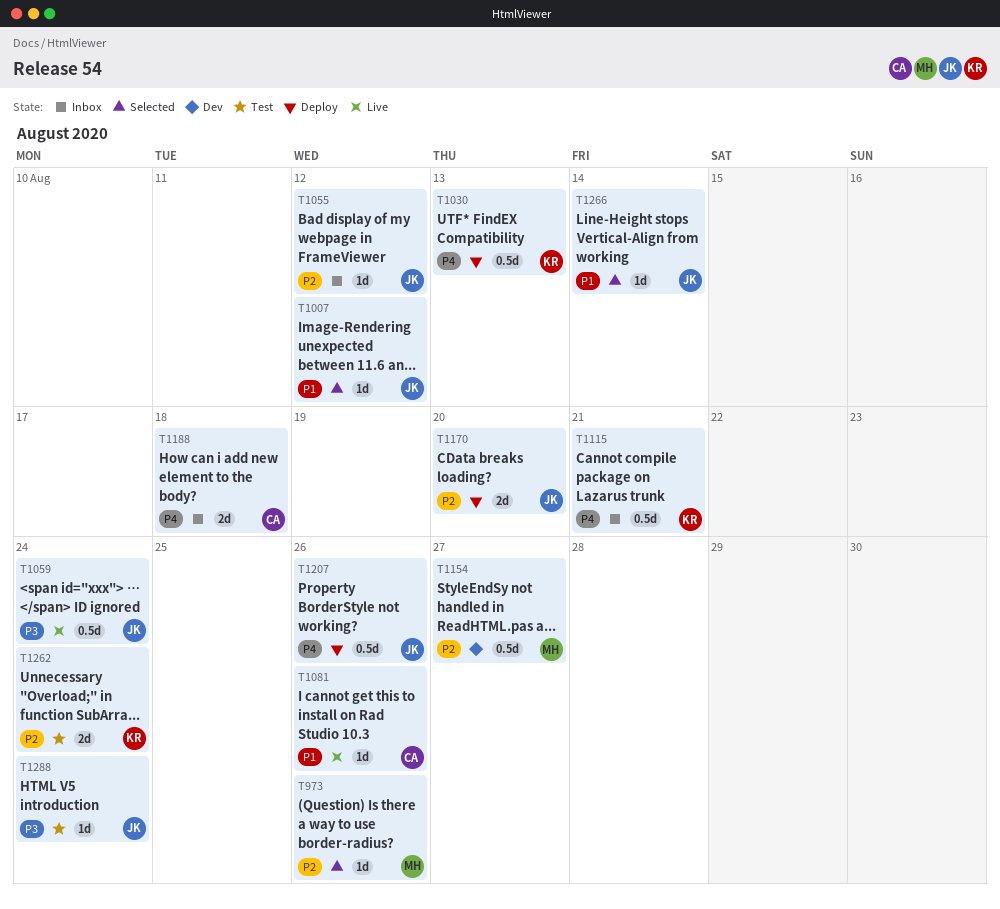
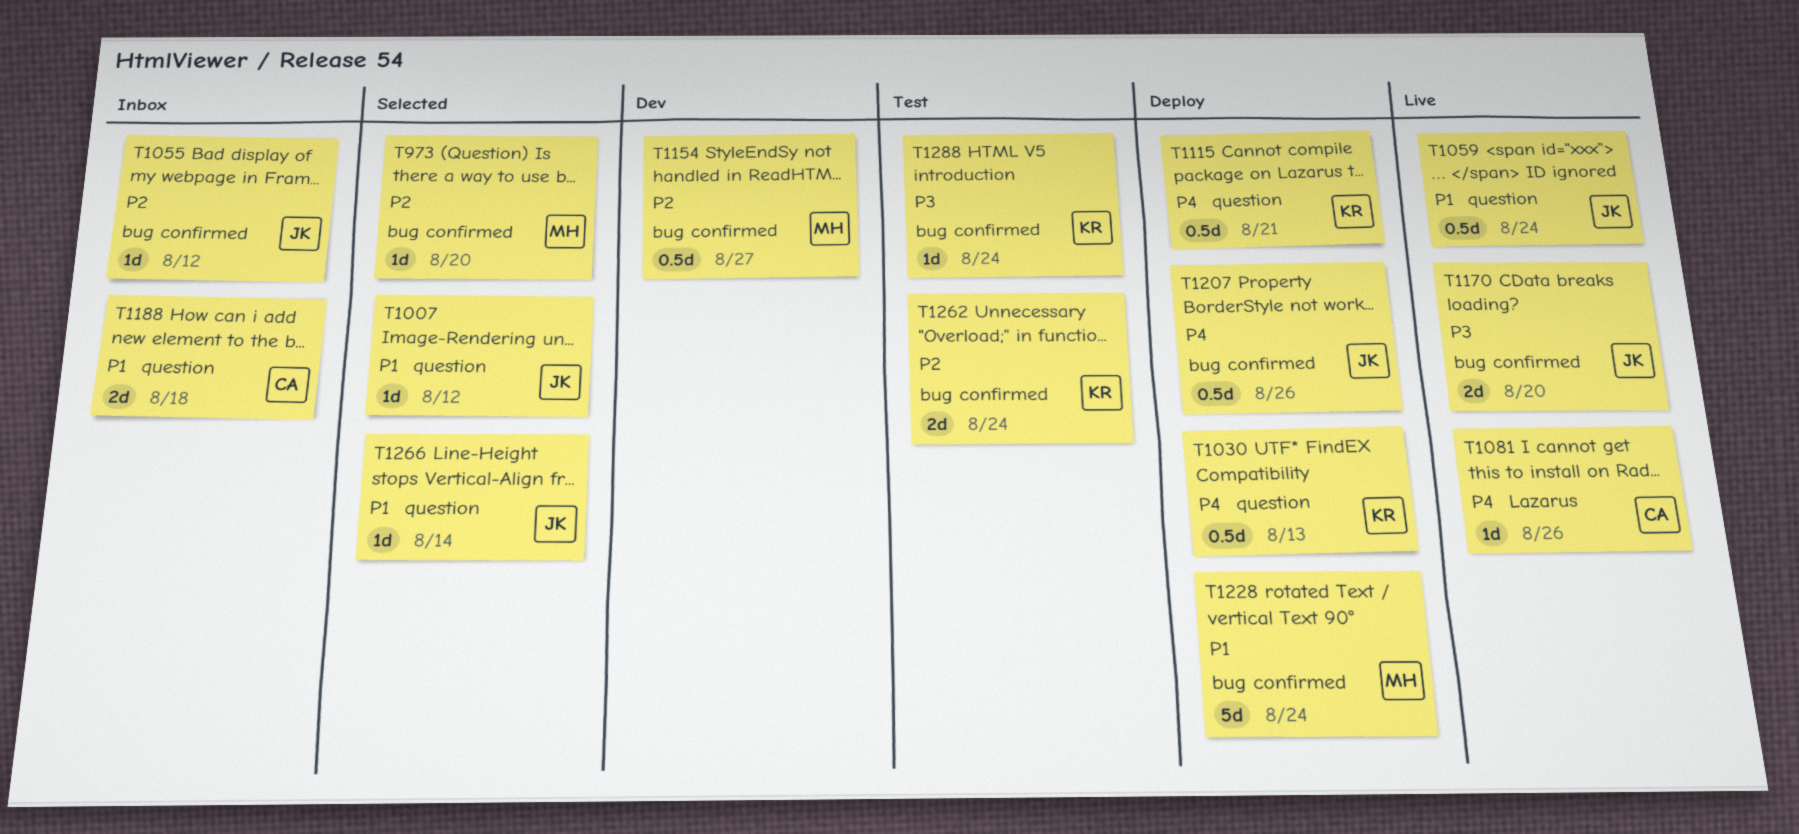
T973, due: Aug 26 -> Aug 20
T1059, priority: P3 -> P1
T1081, priority: P1 -> P4
T1115, status: Inbox -> Deploy
T1170, status: Deploy -> Live
T1170, priority: P2 -> P3
T1188, priority: P4 -> P1
T1228: none -> present
T1288, owner: JK -> KR

